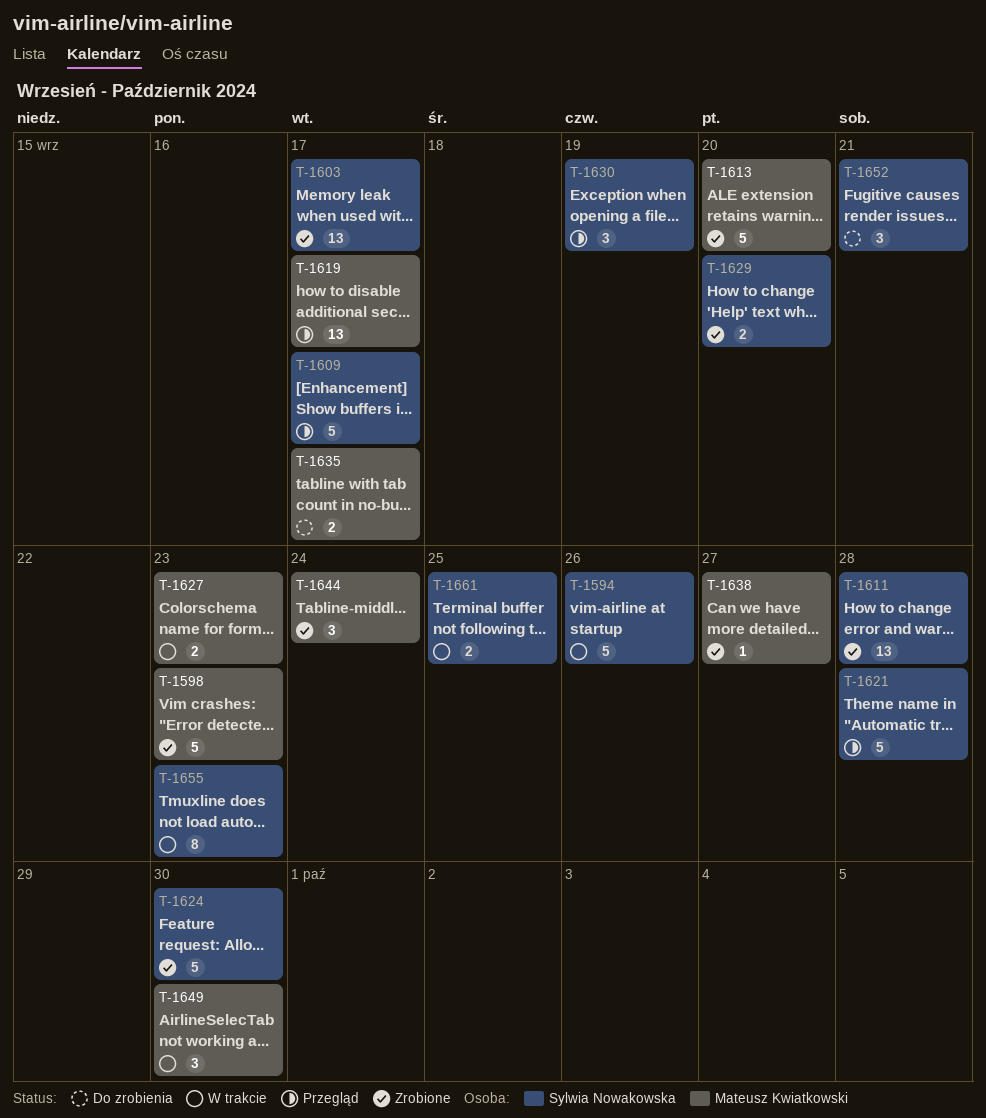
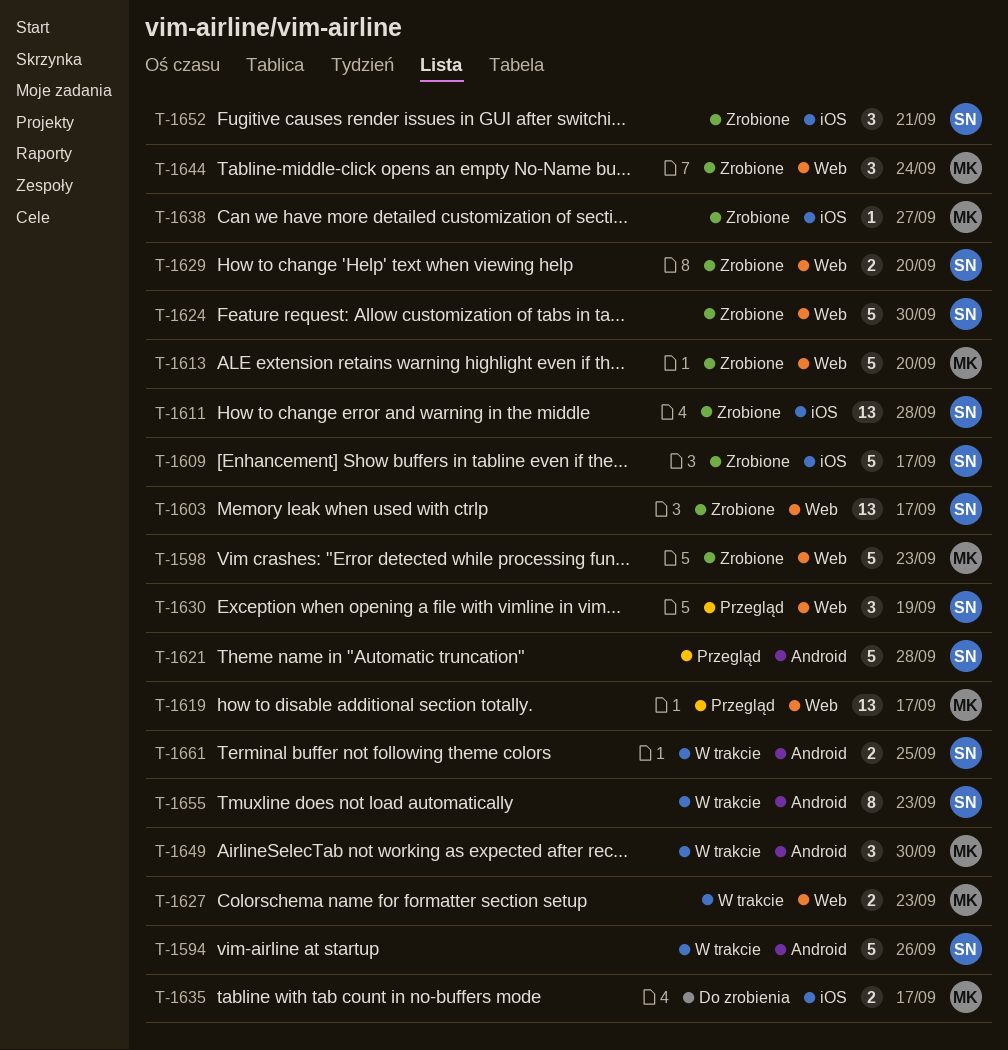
T-1609, status: Przegląd -> Zrobione
T-1652, status: Do zrobienia -> Zrobione

